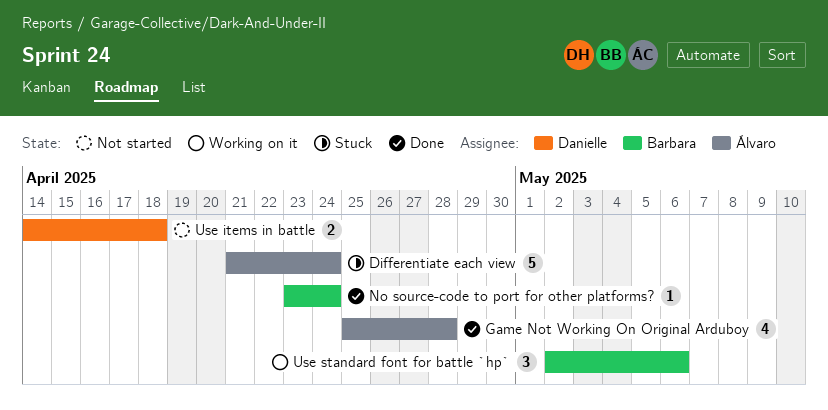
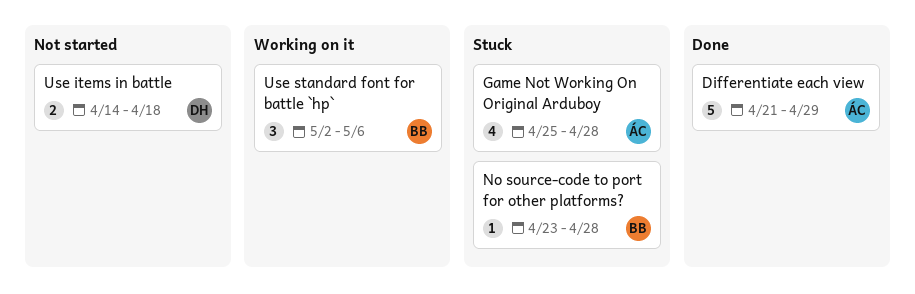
Differentiate each view, status: Stuck -> Done
Differentiate each view, due: Apr 24 -> Apr 29
Game Not Working On Original Arduboy, status: Done -> Stuck
No source-code to port for other platforms?, status: Done -> Stuck
No source-code to port for other platforms?, due: Apr 24 -> Apr 28

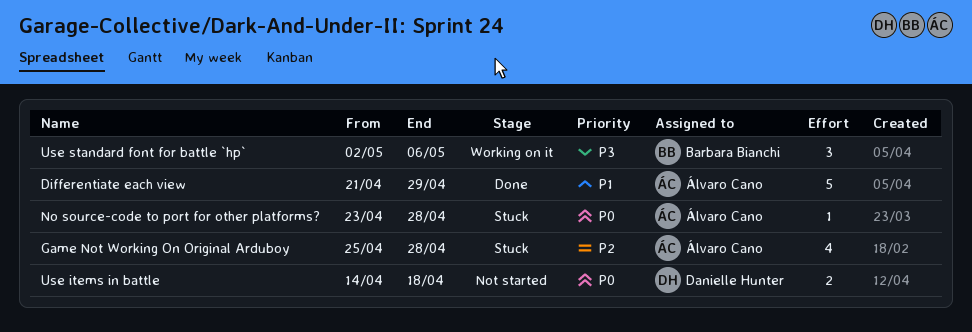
No source-code to port for other platforms?, owner: Barbara Bianchi -> Álvaro Cano

